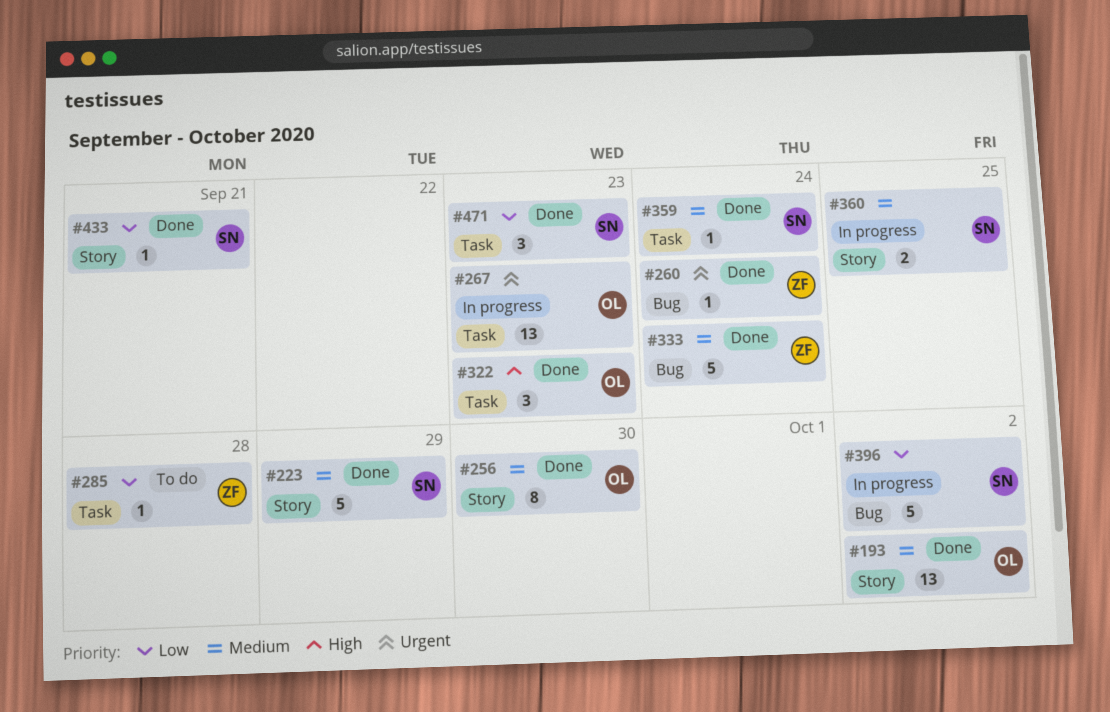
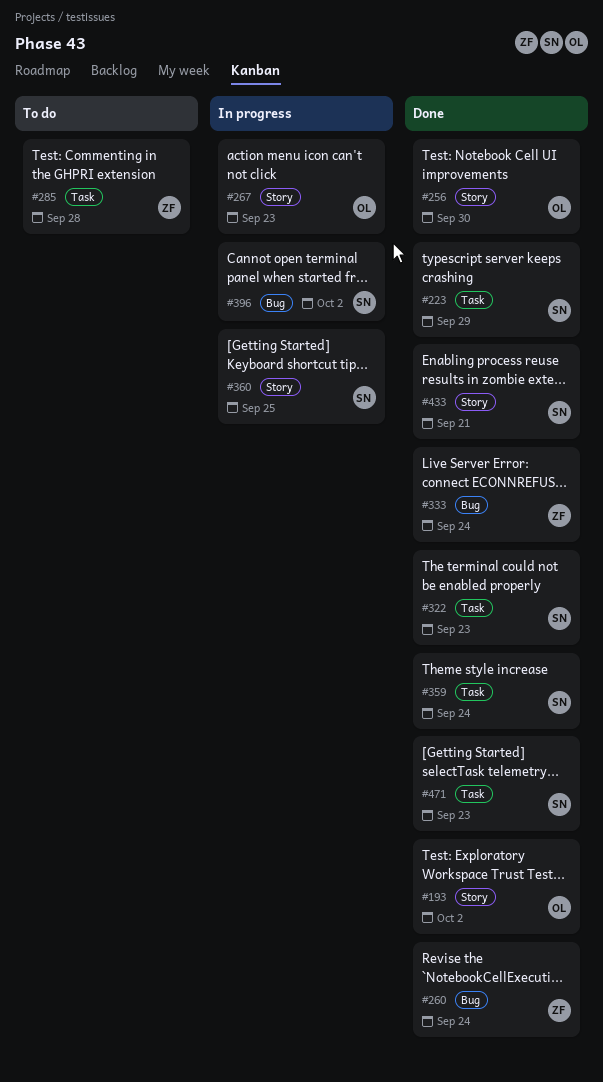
#223, label: Story -> Task
#267, label: Task -> Story
#322, owner: OL -> SN

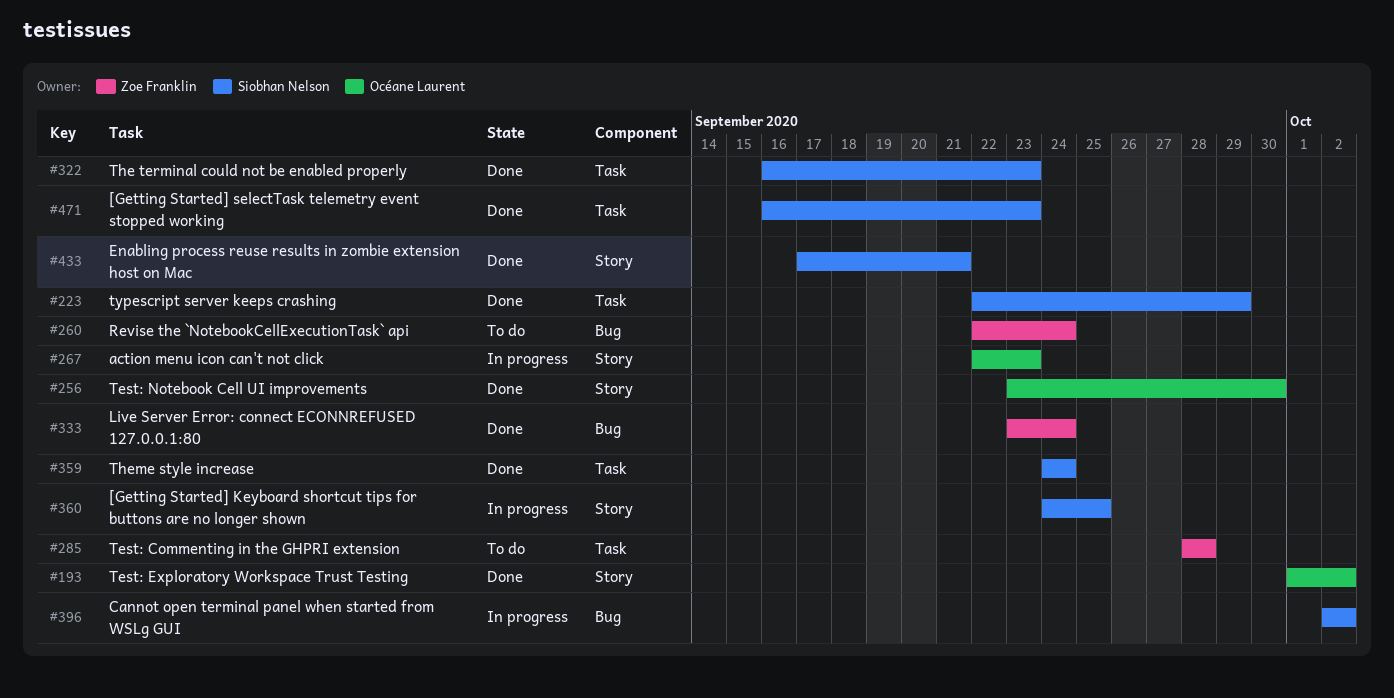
#260, status: Done -> To do

